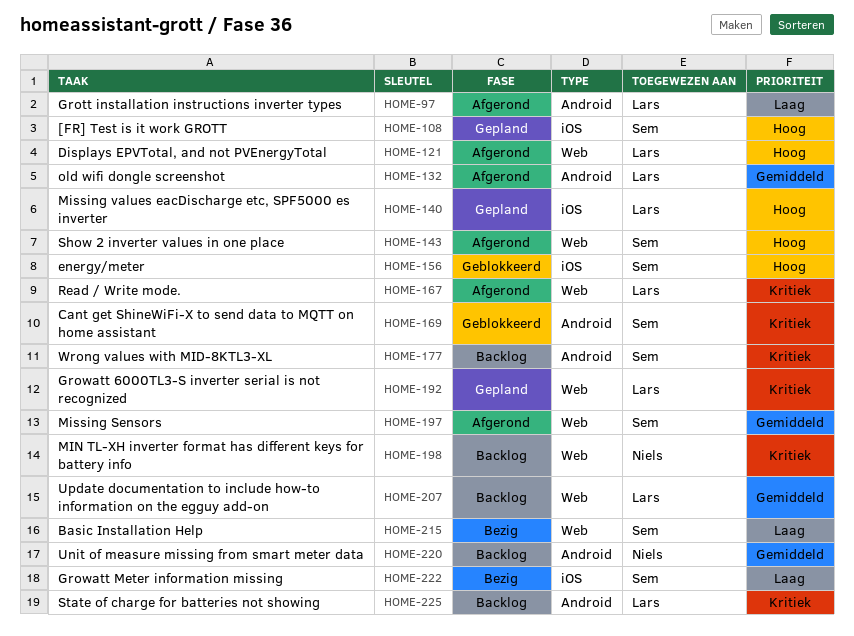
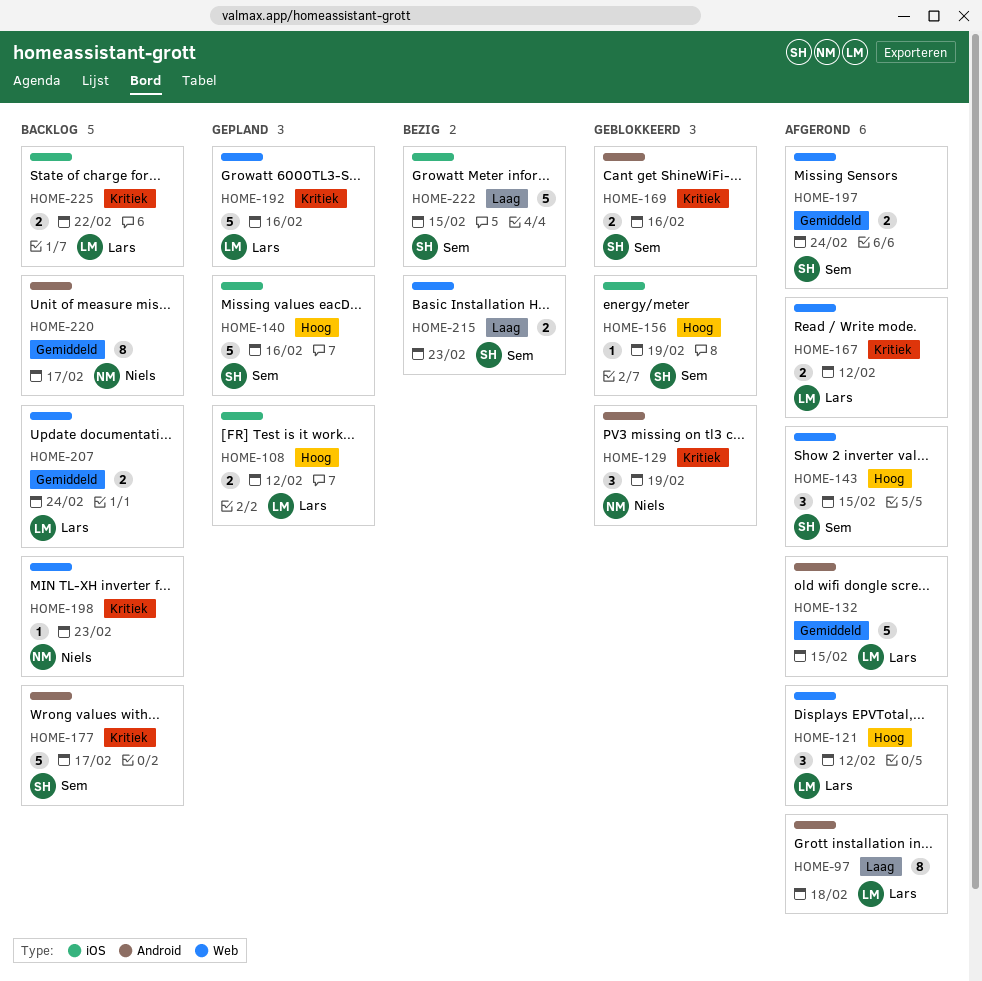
HOME-108, owner: Sem -> Lars
HOME-129: none -> present
HOME-140, owner: Lars -> Sem
HOME-225, label: Android -> iOS

